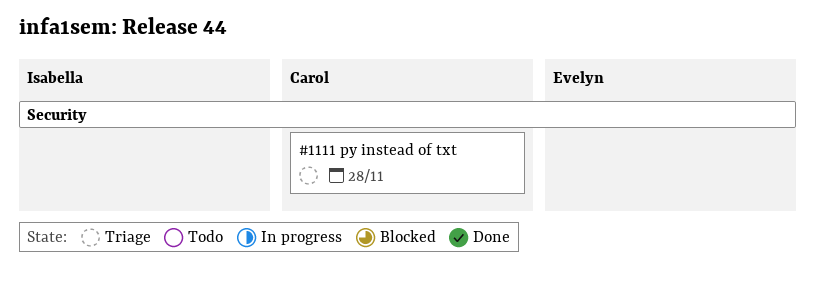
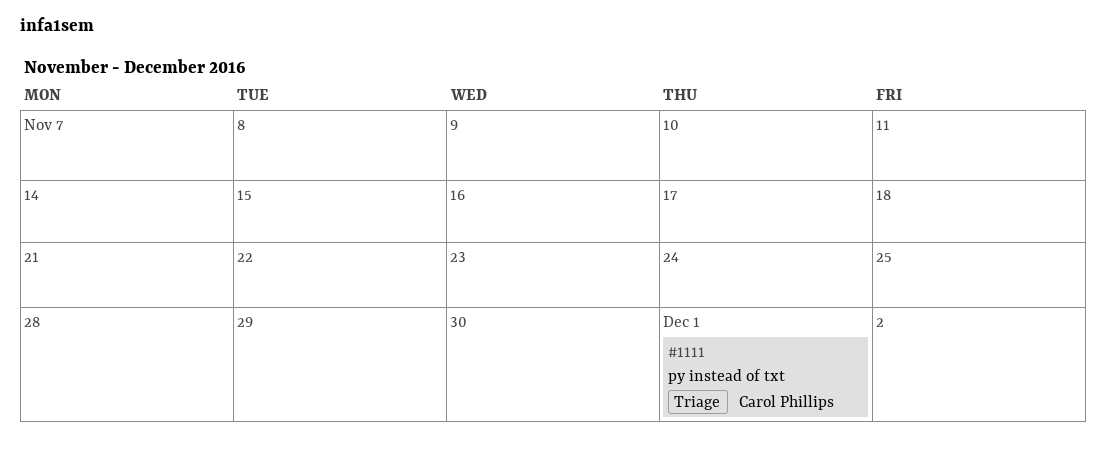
#1111, due: Nov 28 -> Dec 1

